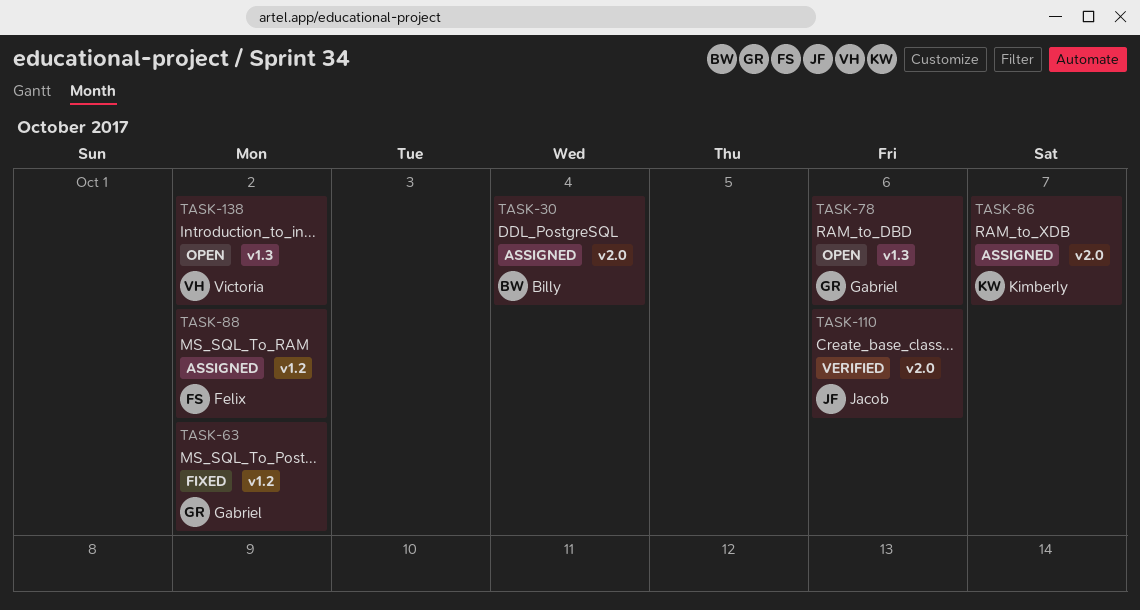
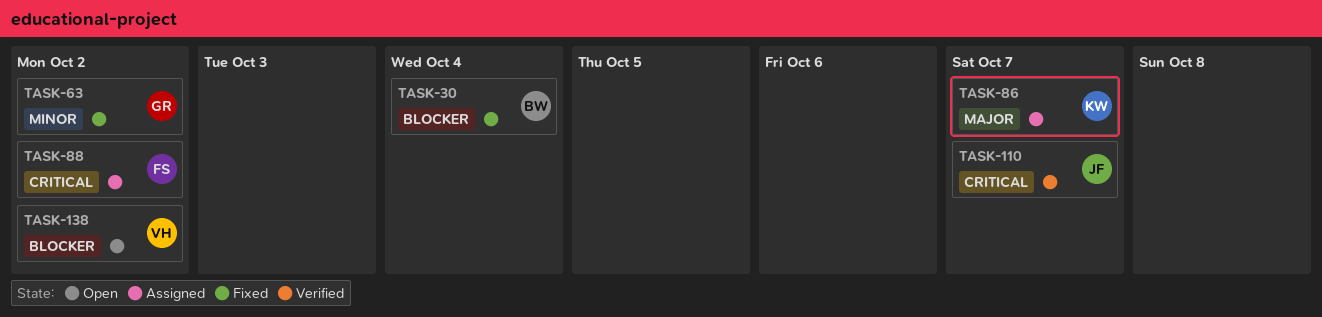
TASK-30, status: Assigned -> Fixed
TASK-78: present -> none
TASK-110, due: Oct 6 -> Oct 7

